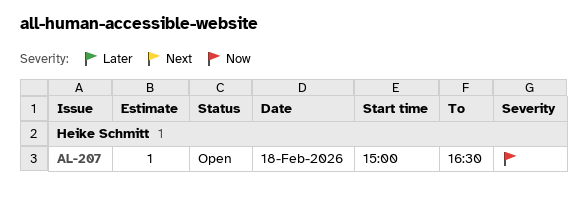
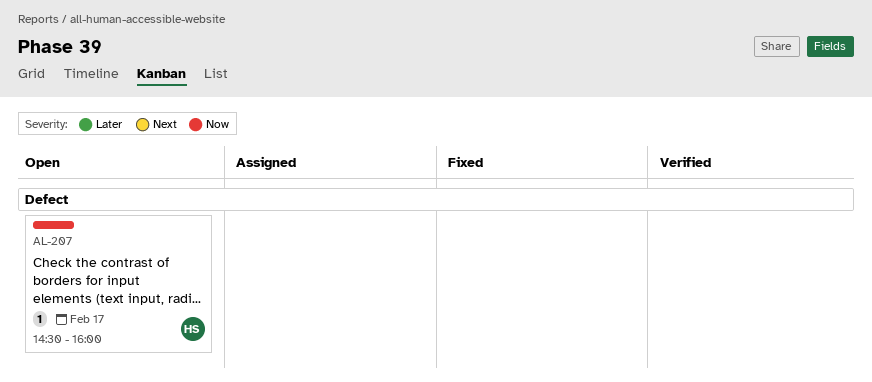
AL-207, day: Feb 18 -> Feb 17
AL-207, begins: 15:00 -> 14:30
AL-207, ends: 16:30 -> 16:00

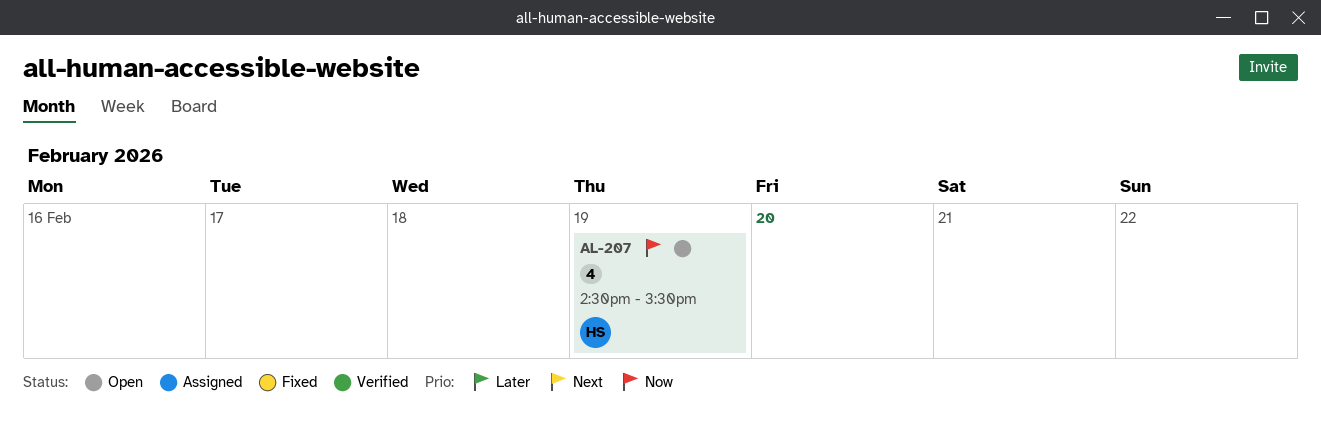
AL-207, estimate: 1 -> 4
AL-207, day: Feb 17 -> Feb 19
AL-207, ends: 16:00 -> 15:30

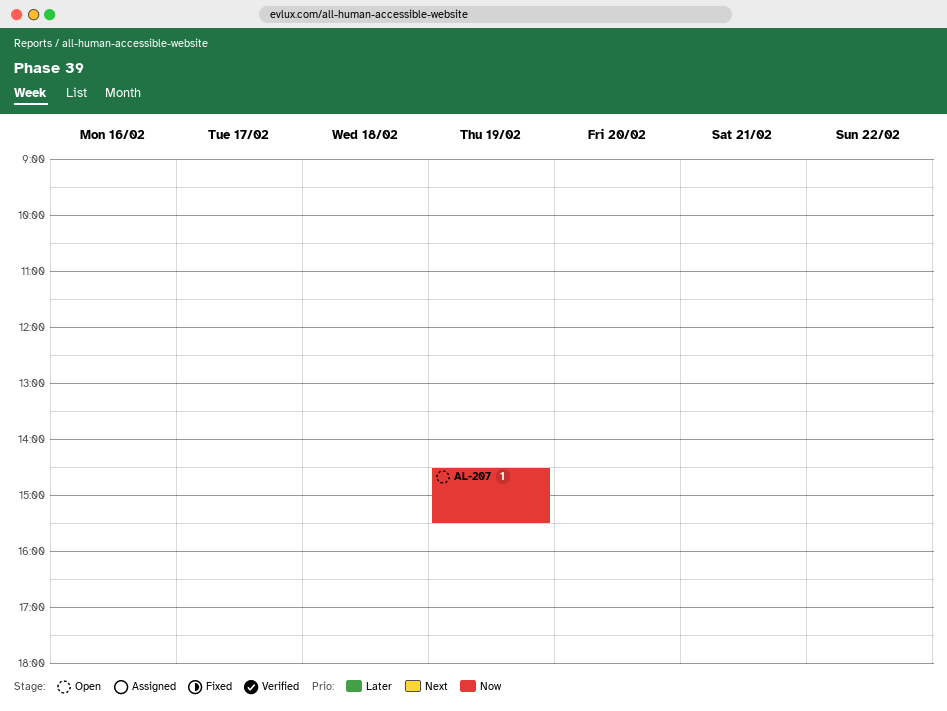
AL-207, estimate: 4 -> 1

